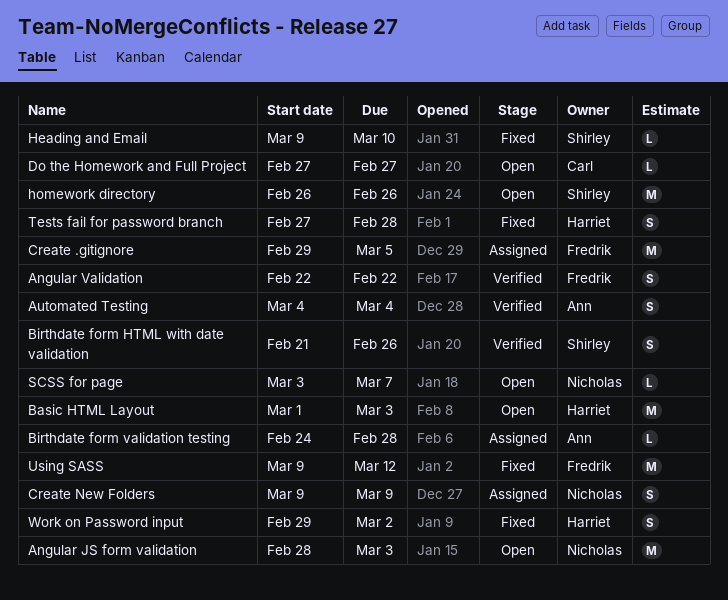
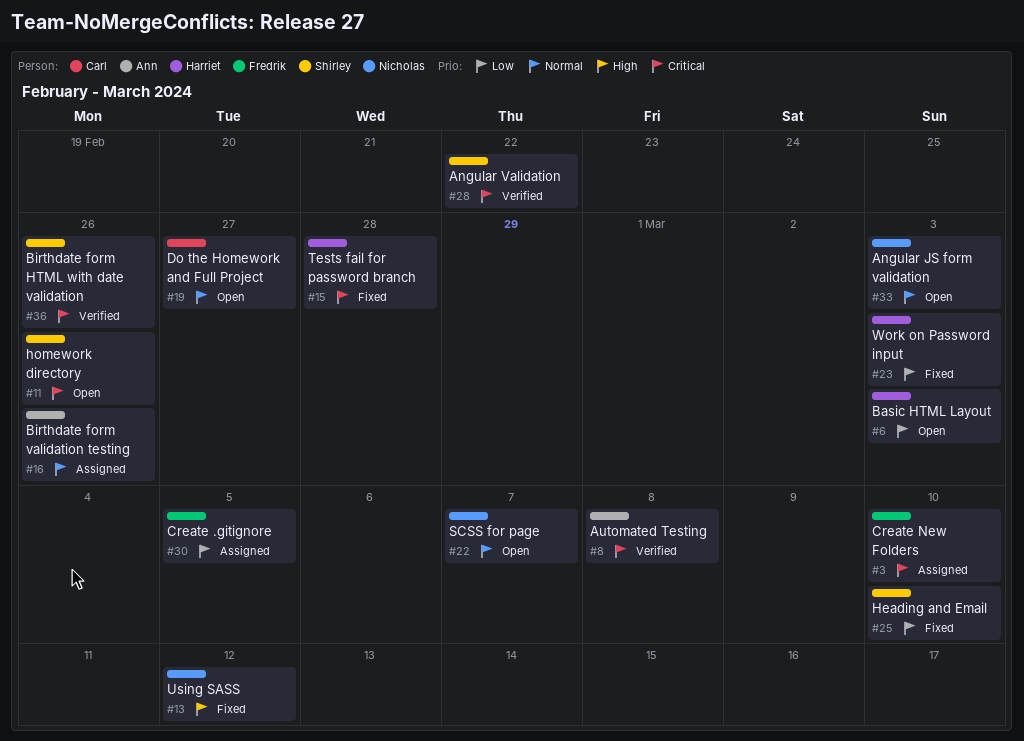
Angular Validation, owner: Fredrik -> Shirley
Automated Testing, due: Mar 4 -> Mar 8
Birthdate form validation testing, due: Feb 28 -> Feb 26
Create New Folders, owner: Nicholas -> Fredrik
Create New Folders, due: Mar 9 -> Mar 10
Using SASS, owner: Fredrik -> Nicholas
Work on Password input, due: Mar 2 -> Mar 3

